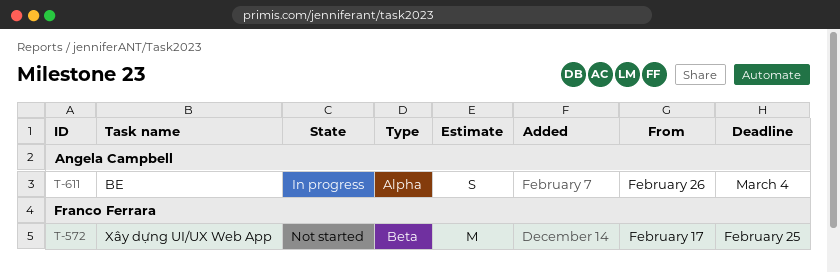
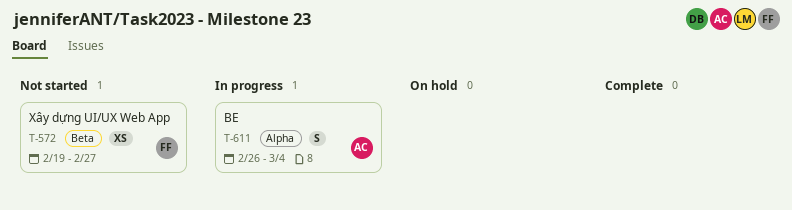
T-572, estimate: M -> XS
T-572, start: Feb 17 -> Feb 19
T-572, due: Feb 25 -> Feb 27

